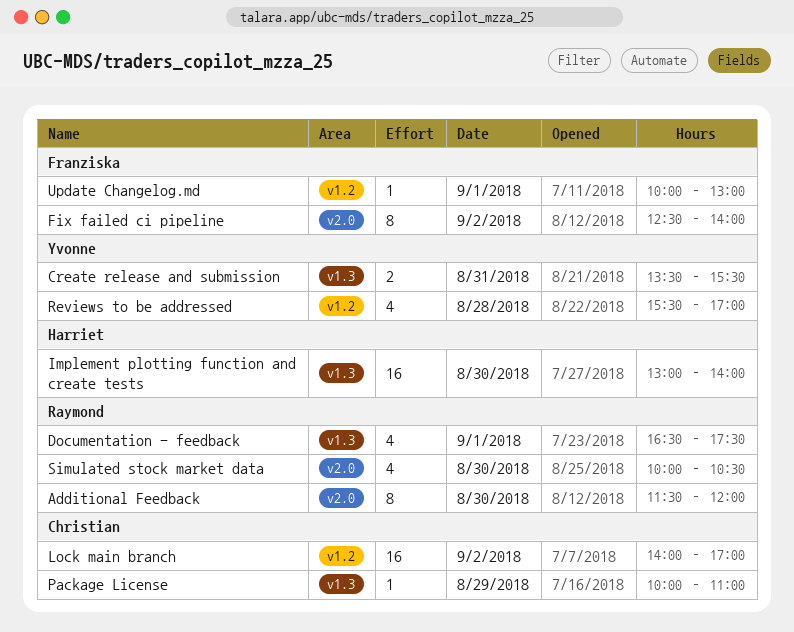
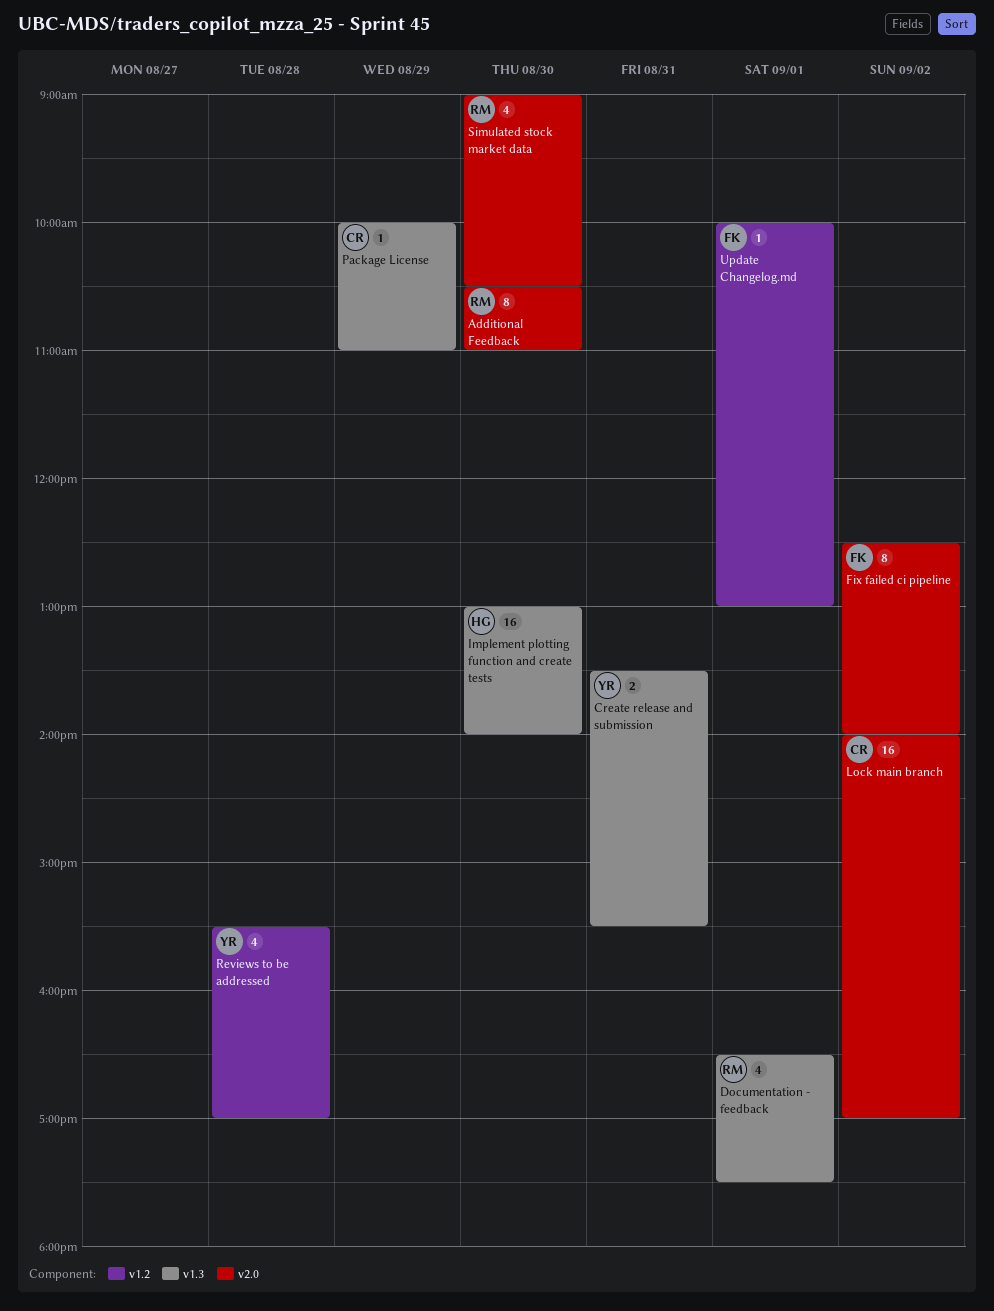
Additional Feedback, begins: 11:30 -> 10:30
Additional Feedback, ends: 12:00 -> 11:00
Lock main branch, label: v1.2 -> v2.0
Simulated stock market data, begins: 10:00 -> 09:00

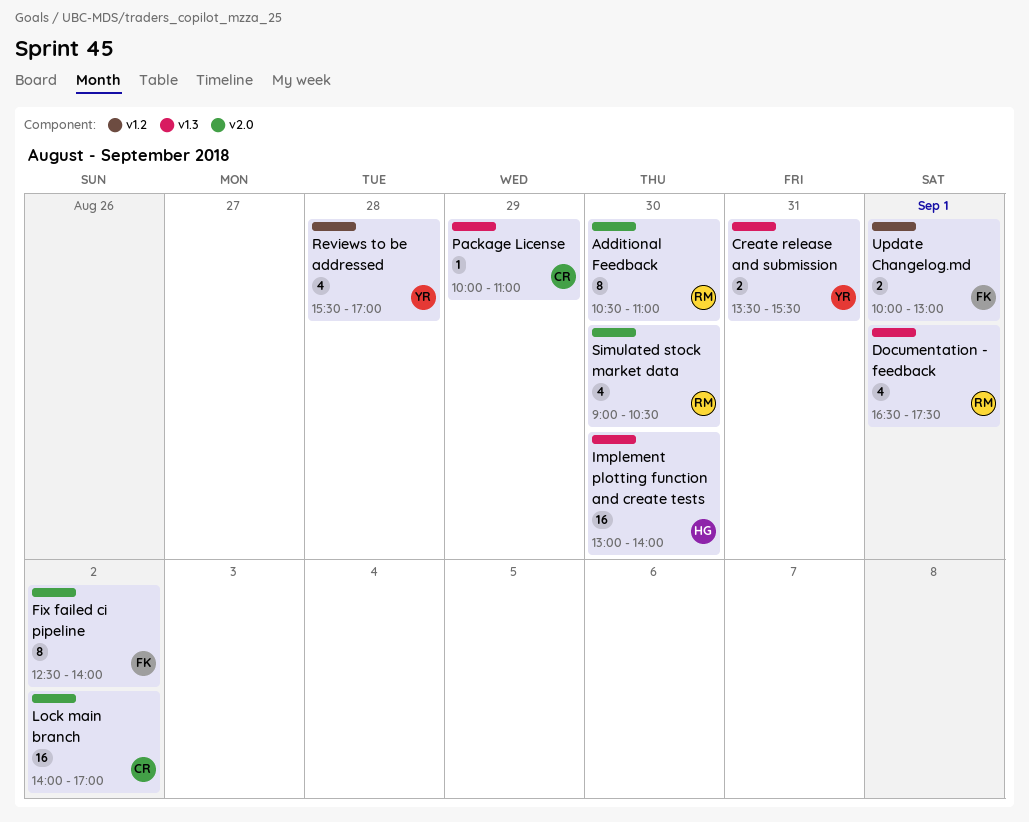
Update Changelog.md, estimate: 1 -> 2

